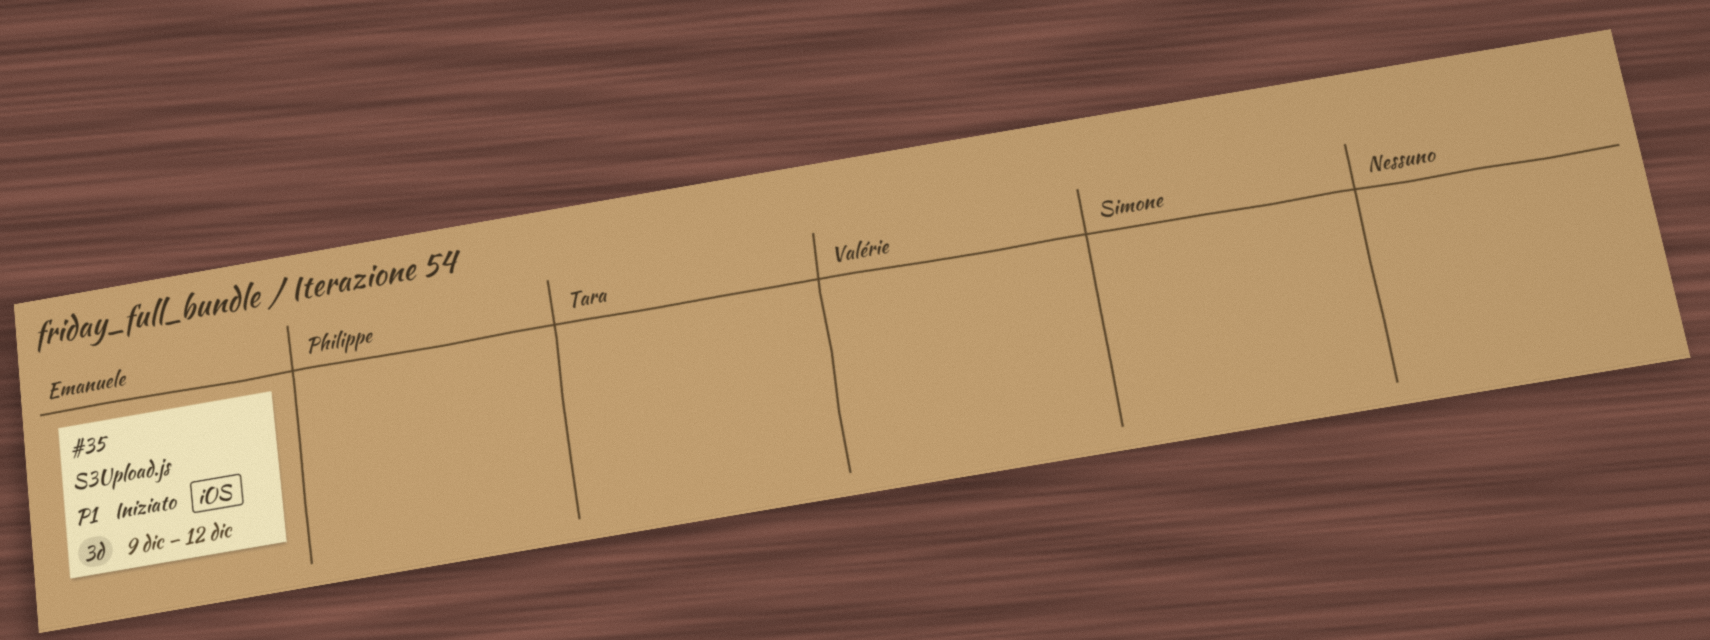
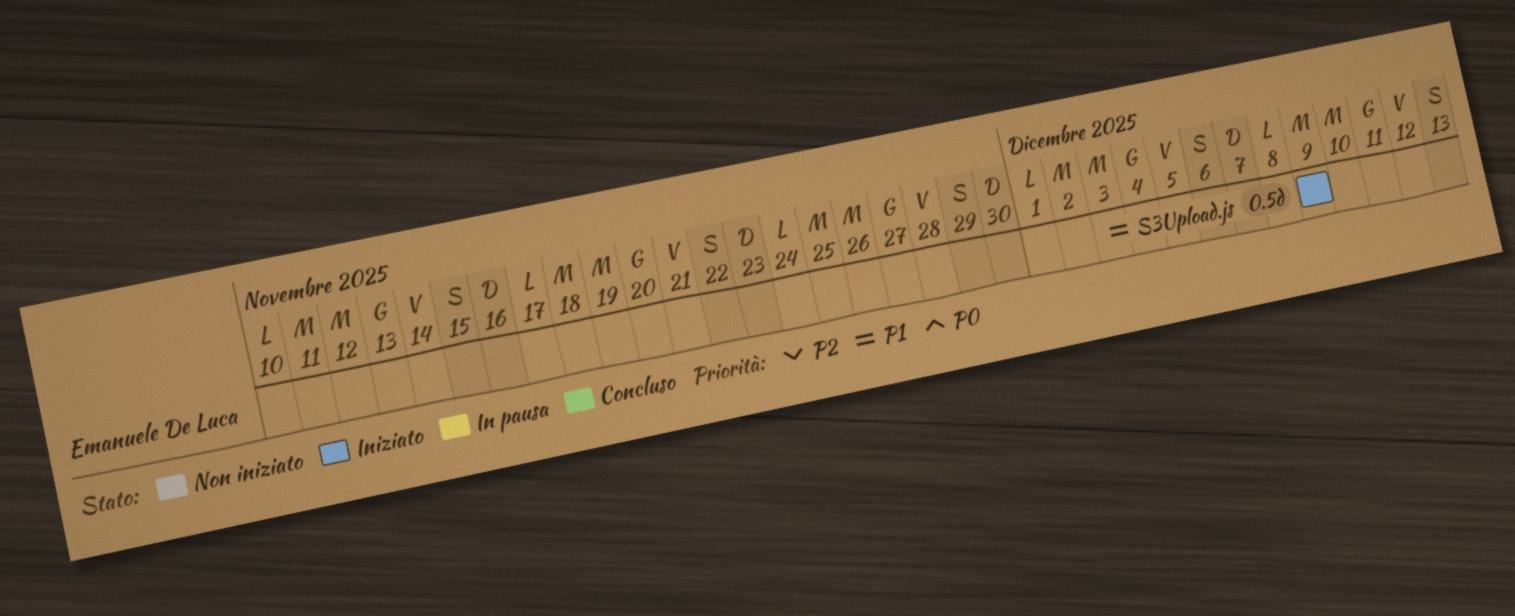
S3Upload.js, estimate: 3d -> 0.5d
S3Upload.js, due: Dec 12 -> Dec 9

